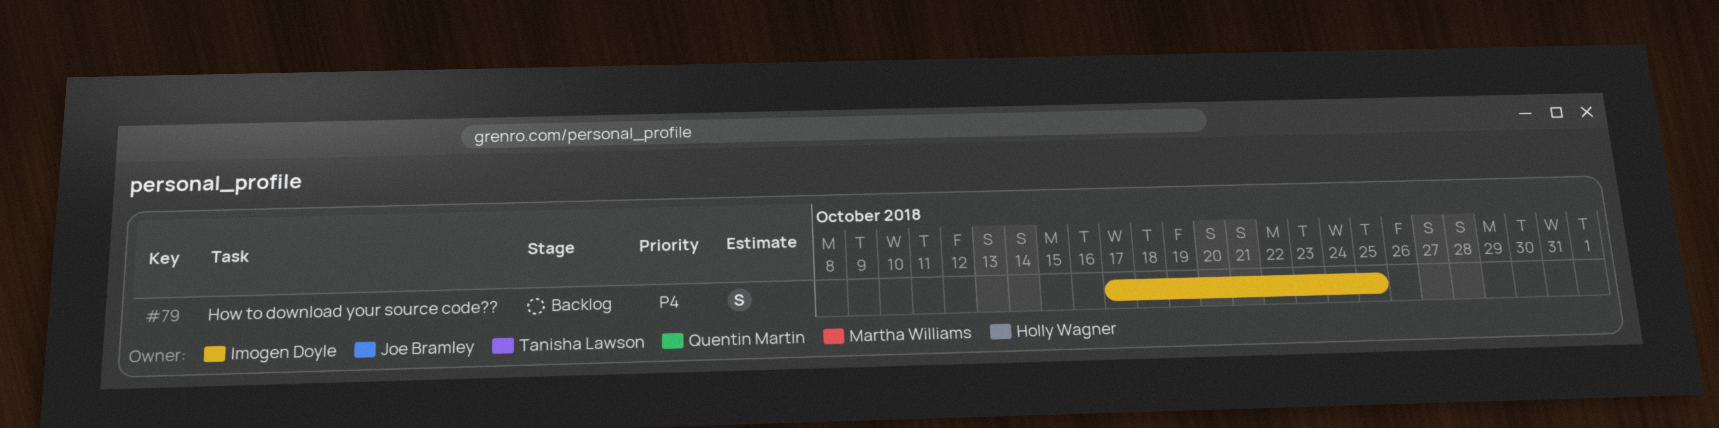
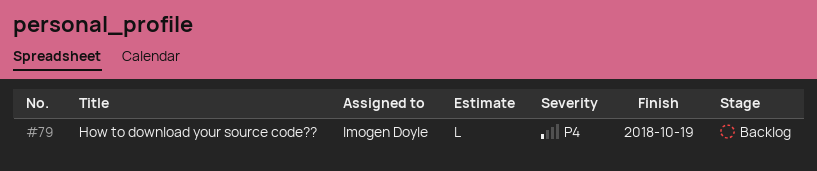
#79, estimate: S -> L
#79, due: Oct 25 -> Oct 19

